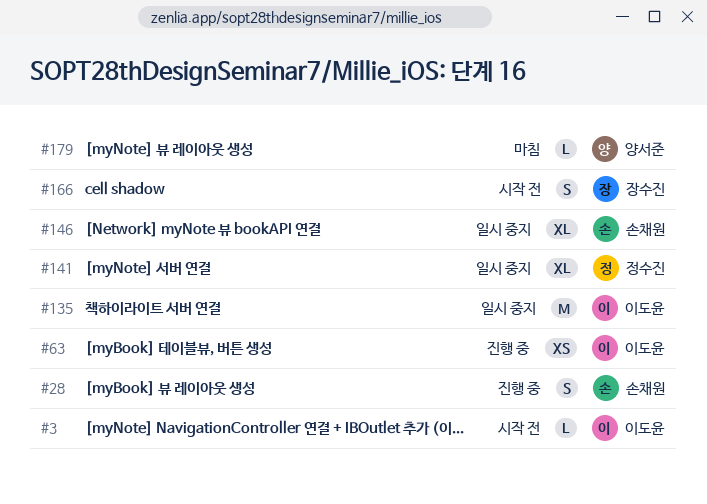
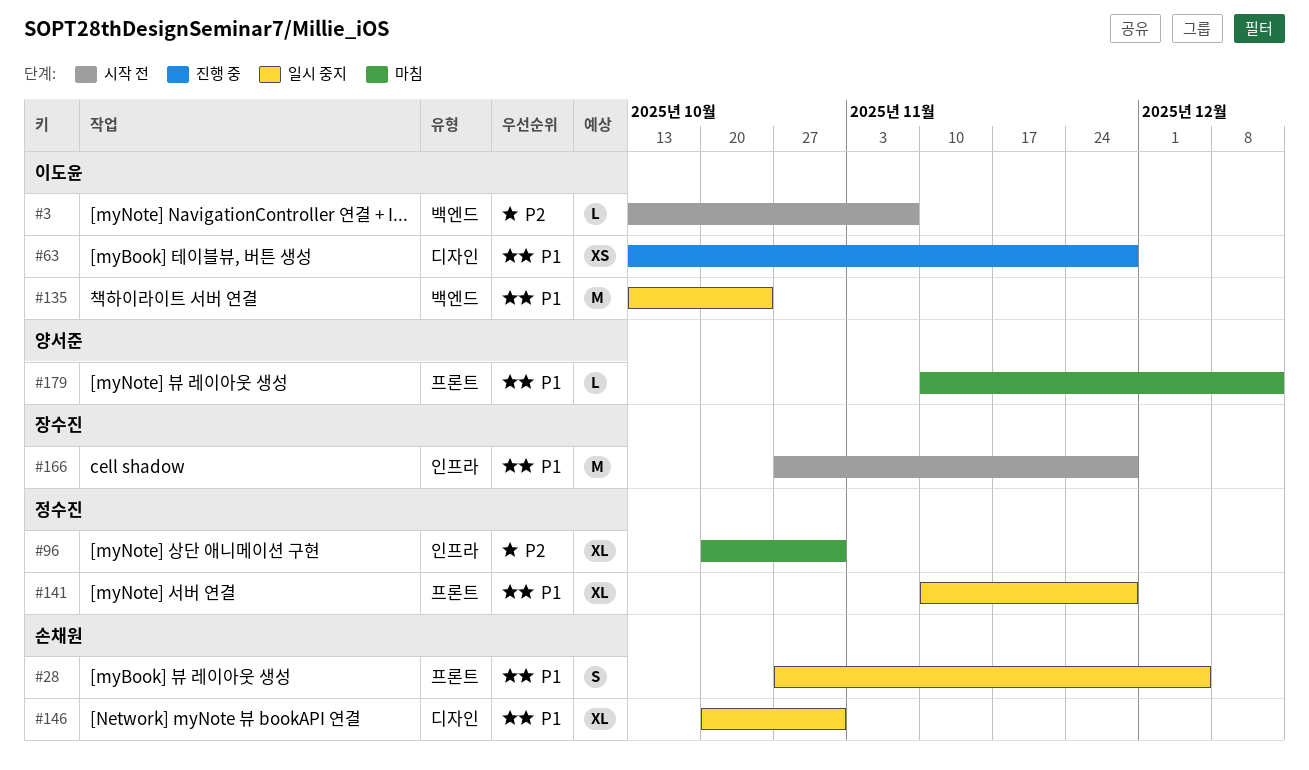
#28, status: 진행 중 -> 일시 중지
#96: none -> present
#166, estimate: S -> M

